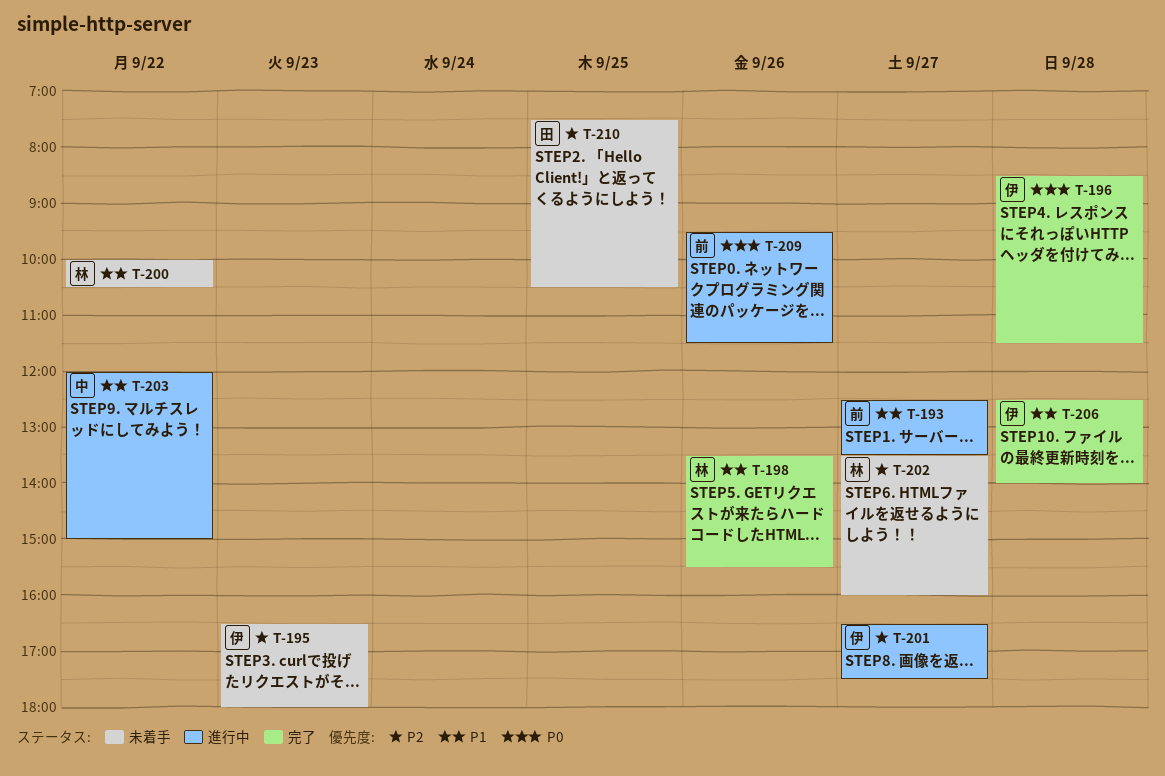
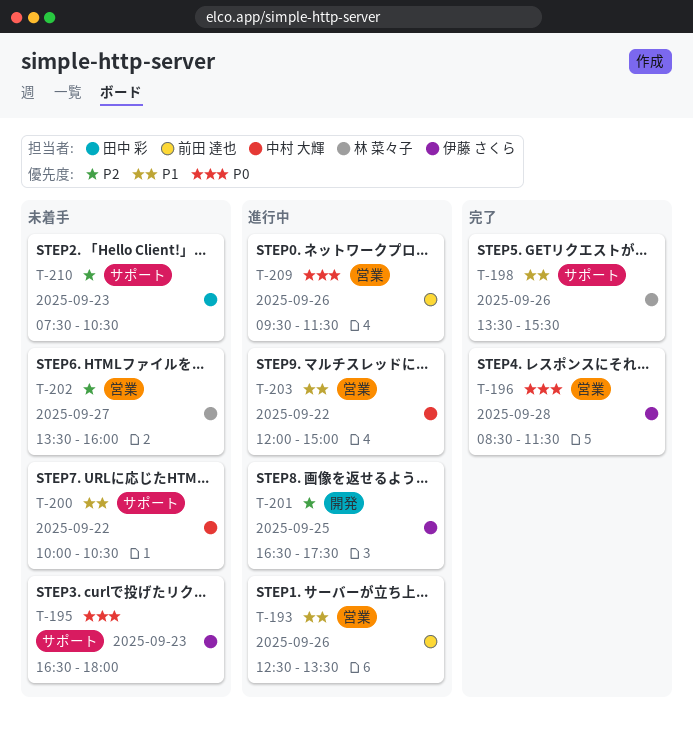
T-193, day: Sep 27 -> Sep 26
T-195, priority: P2 -> P0
T-200, owner: 林 菜々子 -> 中村 大輝
T-201, day: Sep 27 -> Sep 25
T-206: present -> none
T-210, day: Sep 25 -> Sep 23

